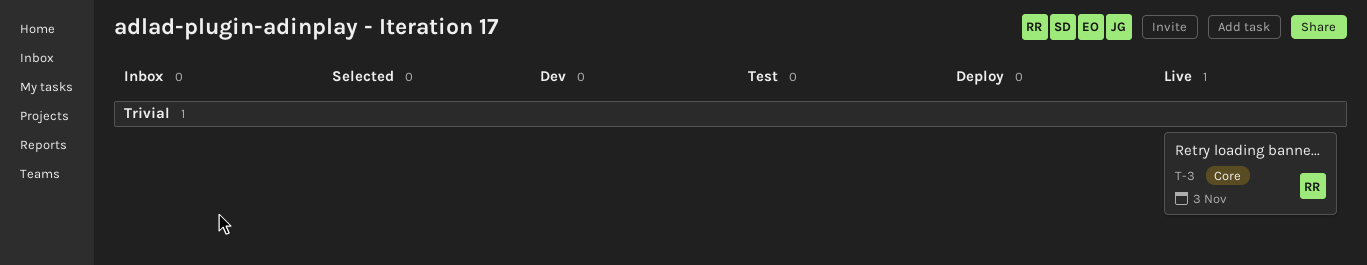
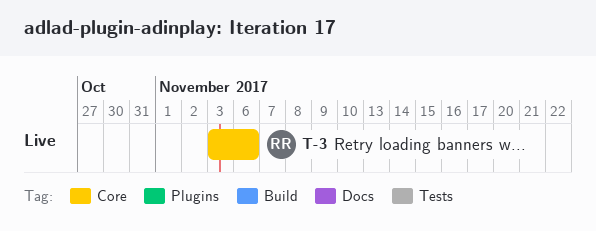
T-3, due: Nov 3 -> Nov 6

